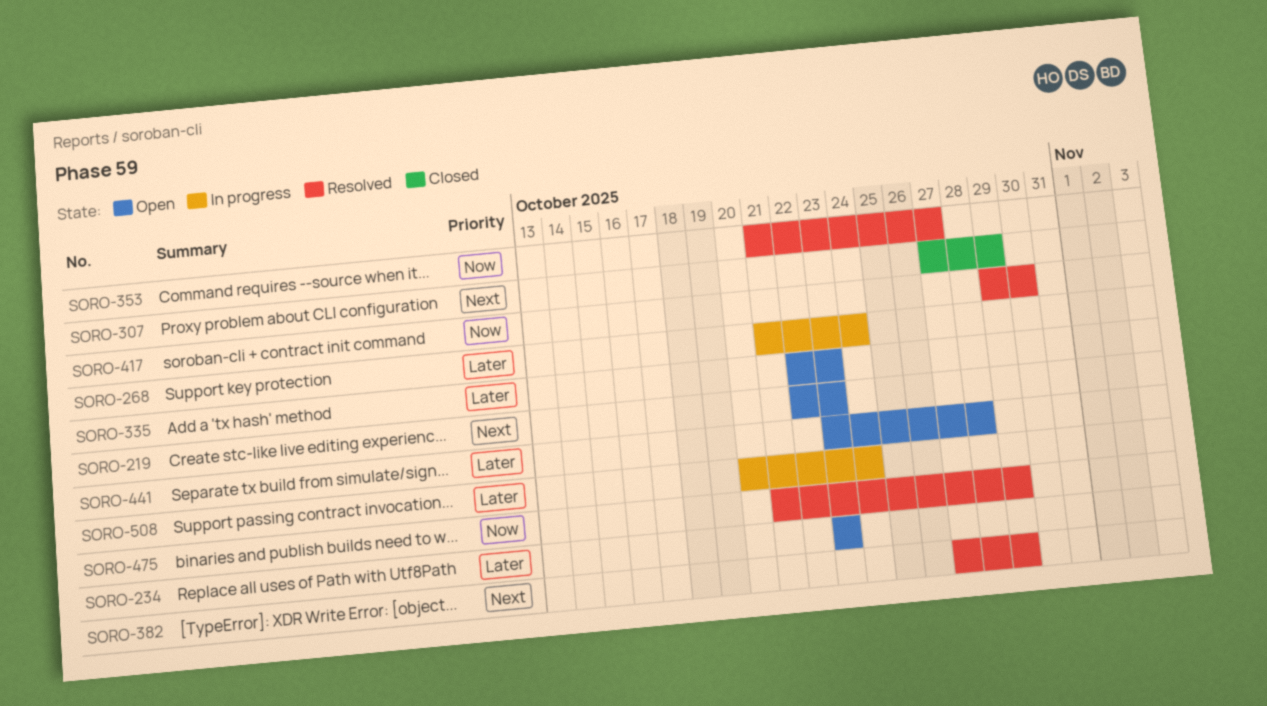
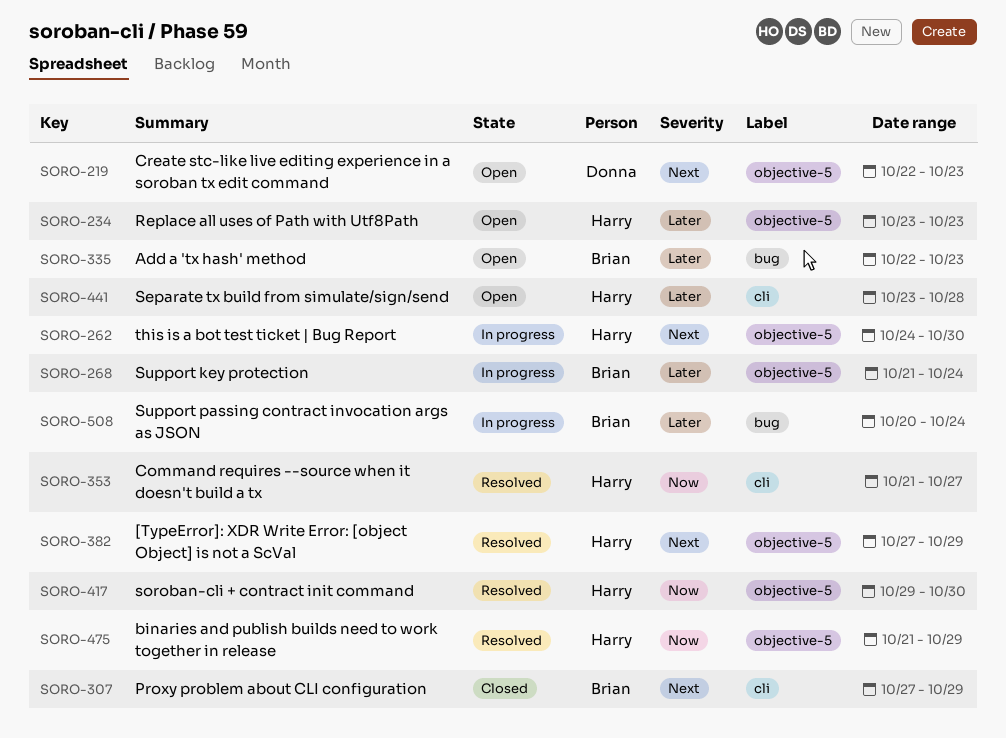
SORO-262: none -> present

